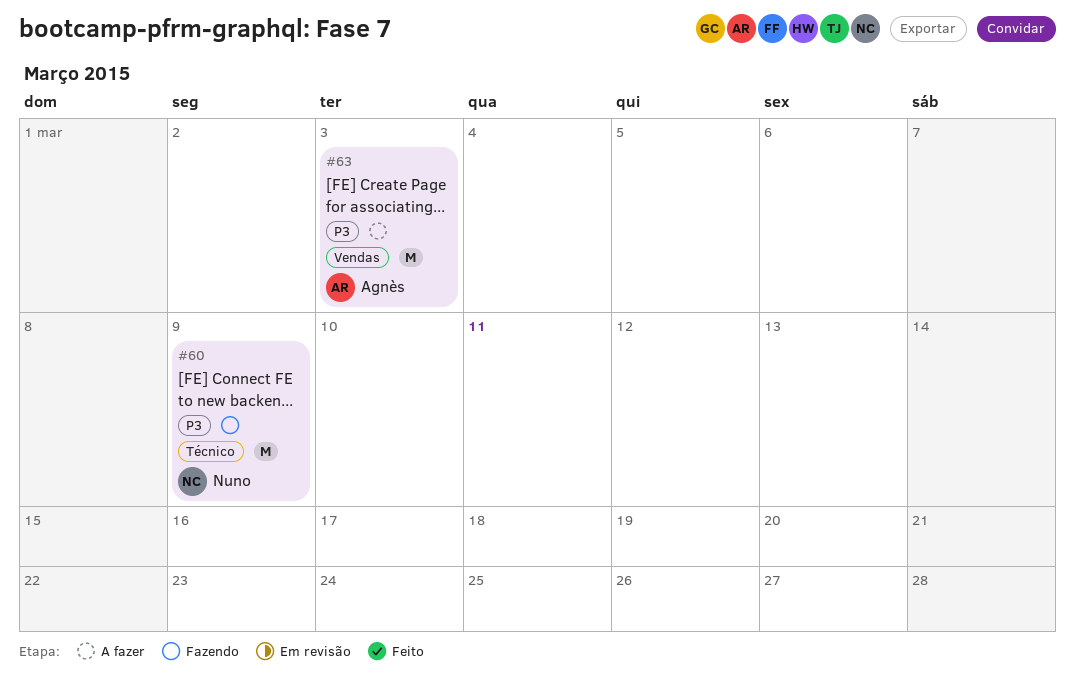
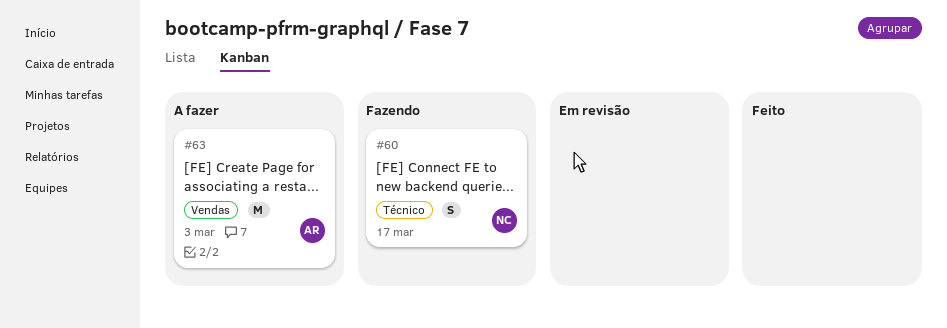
#60, estimate: M -> S
#60, due: Mar 9 -> Mar 17

